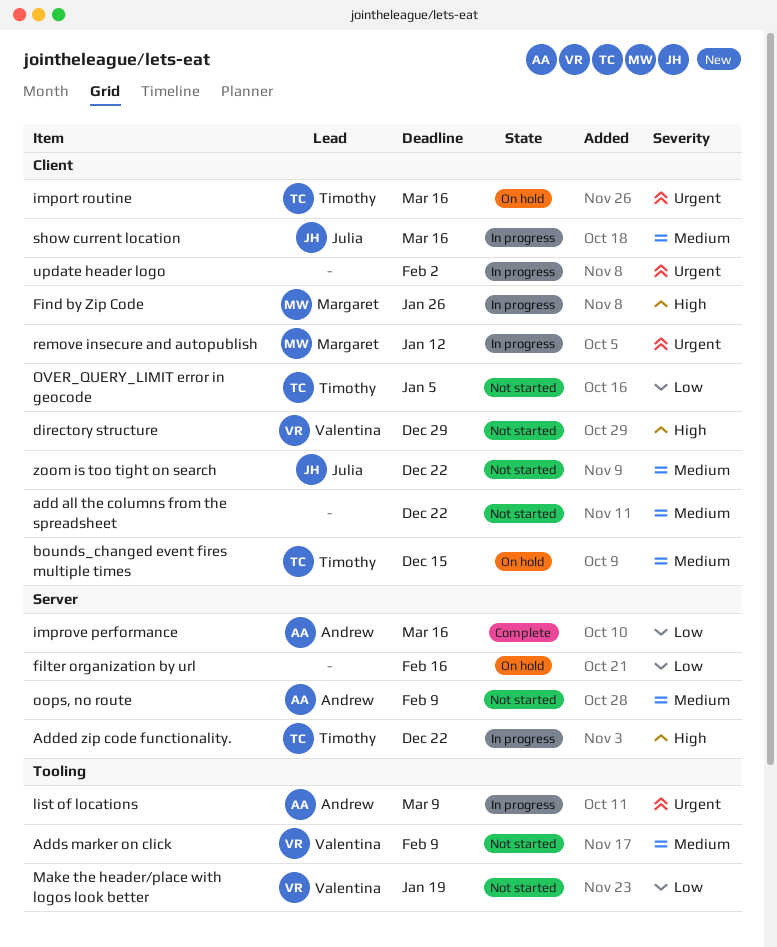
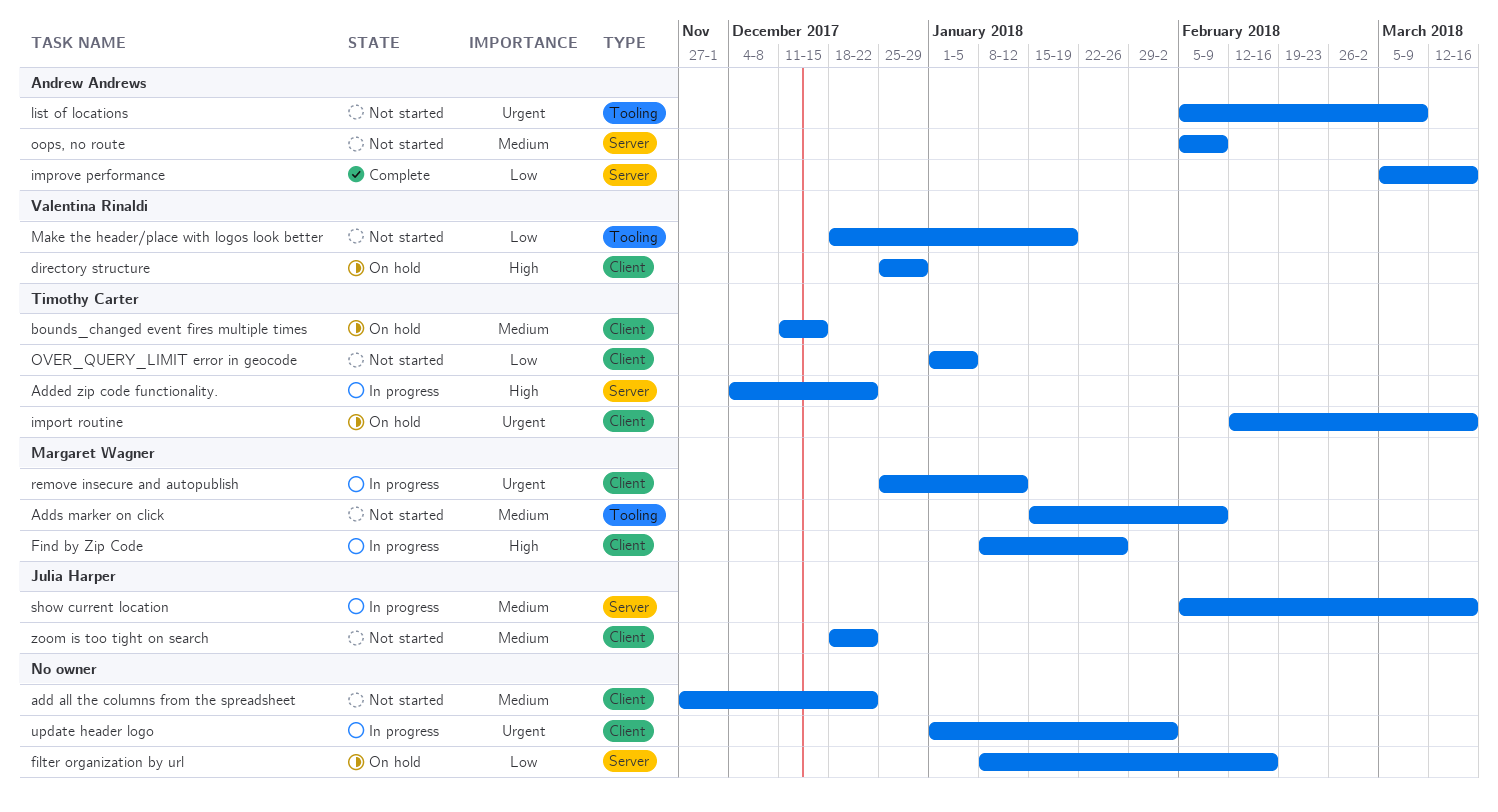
Adds marker on click, owner: Valentina Rinaldi -> Margaret Wagner
directory structure, status: Not started -> On hold
list of locations, status: In progress -> Not started
show current location, label: Client -> Server

